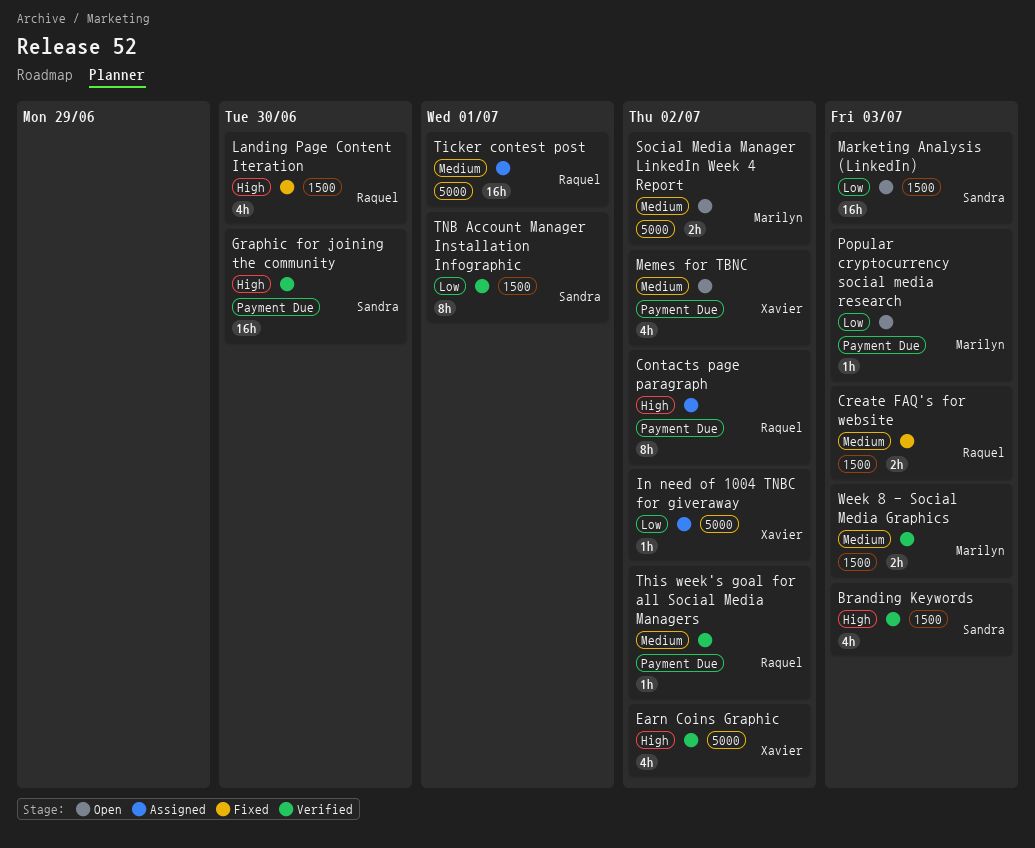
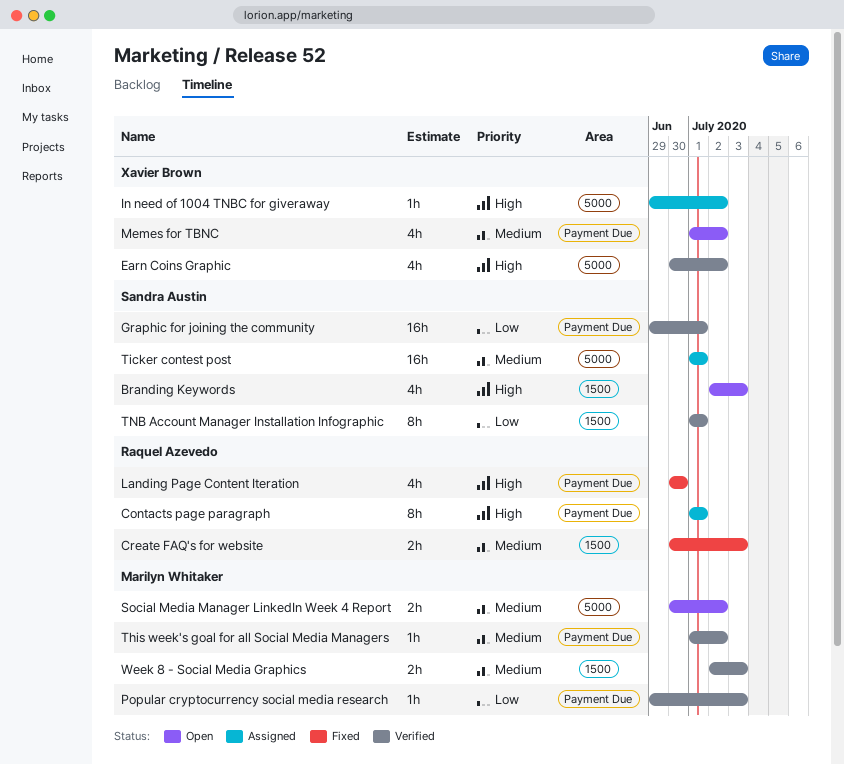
Branding Keywords, status: Verified -> Open
Contacts page paragraph, due: Jul 2 -> Jul 1
Graphic for joining the community, priority: High -> Low
Graphic for joining the community, due: Jun 30 -> Jul 1
In need of 1004 TNBC for giveraway, priority: Low -> High
Landing Page Content Iteration, label: 1500 -> Payment Due
Marketing Analysis (LinkedIn): present -> none
Popular cryptocurrency social media research, status: Open -> Verified
This week's goal for all Social Media Managers, owner: Raquel Azevedo -> Marilyn Whitaker
Ticker contest post, owner: Raquel Azevedo -> Sandra Austin

